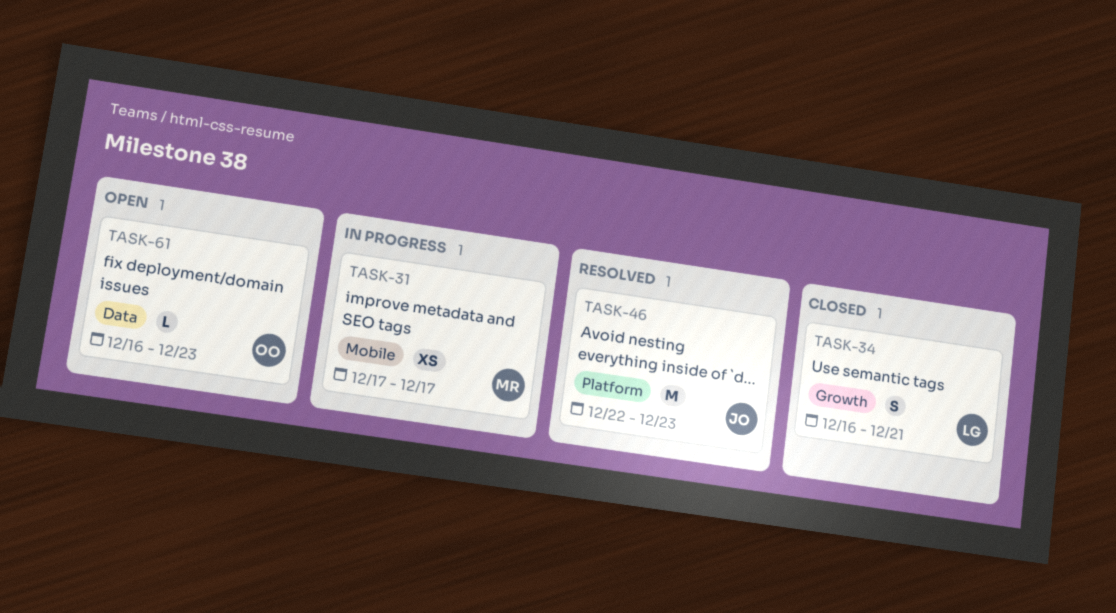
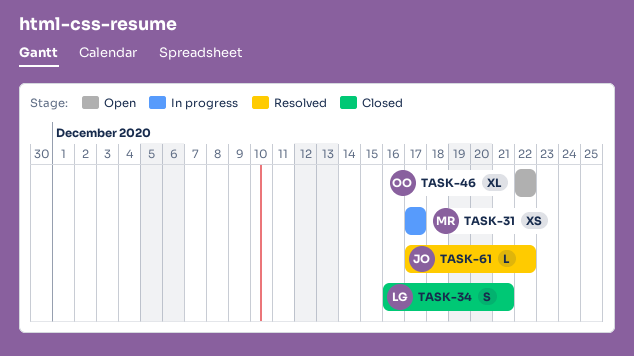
TASK-46, status: Resolved -> Open
TASK-46, owner: JO -> OO
TASK-46, estimate: M -> XL
TASK-46, due: Dec 23 -> Dec 22
TASK-61, status: Open -> Resolved
TASK-61, owner: OO -> JO
TASK-61, start: Dec 16 -> Dec 17
TASK-61, due: Dec 23 -> Dec 22

